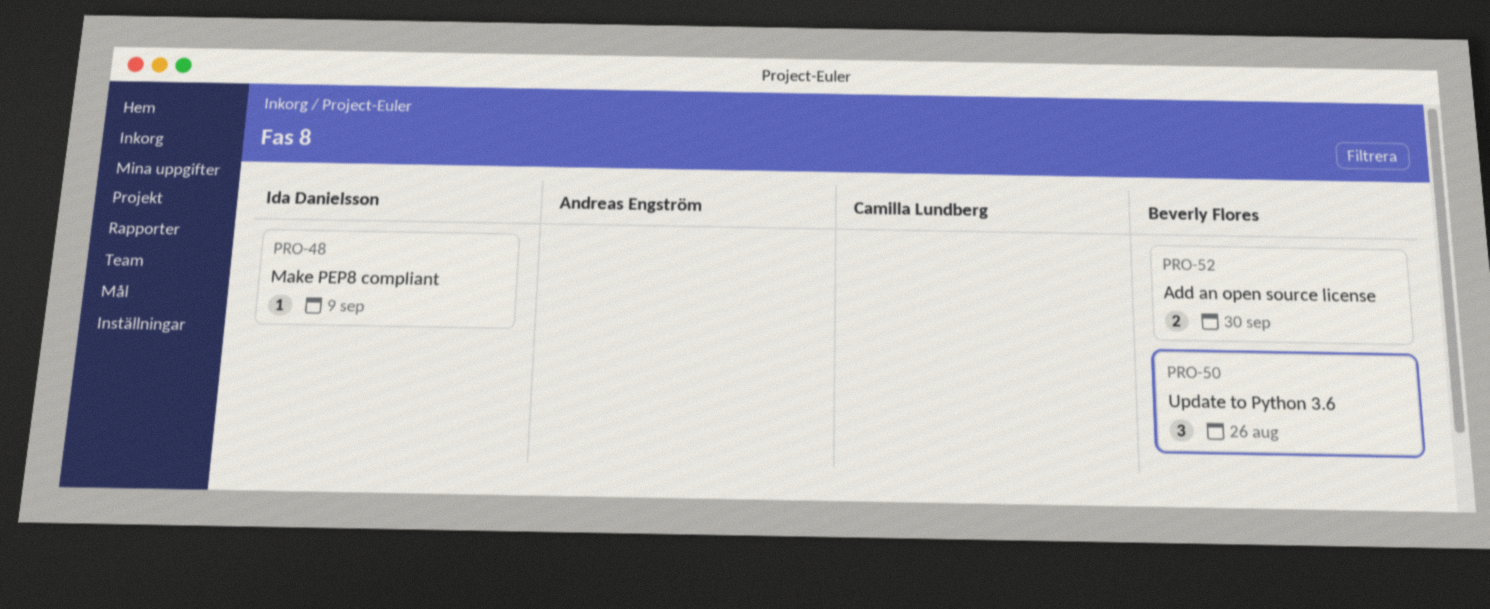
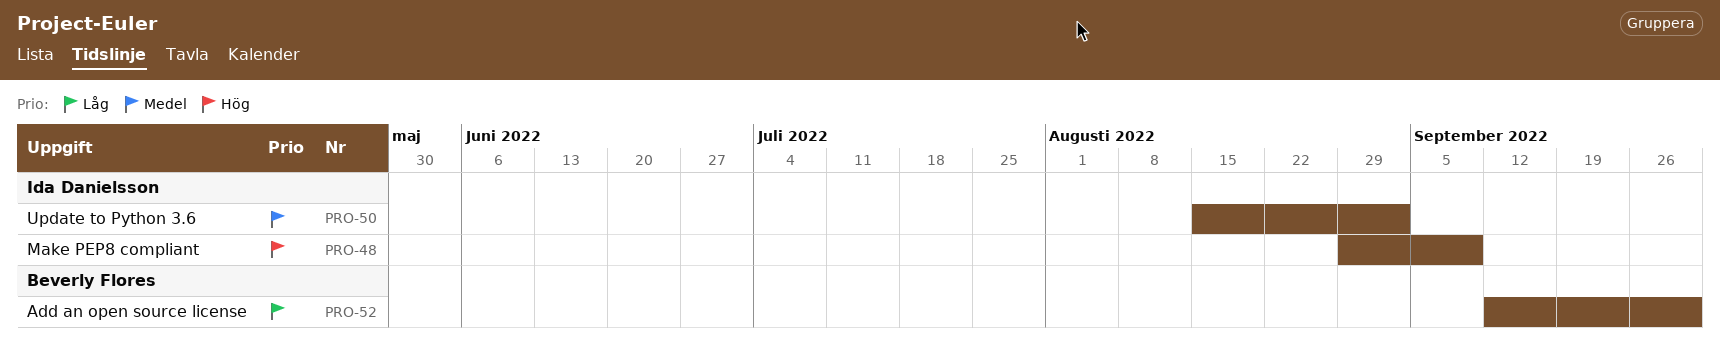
PRO-50, owner: Beverly Flores -> Ida Danielsson
PRO-50, due: Aug 26 -> Sep 2

